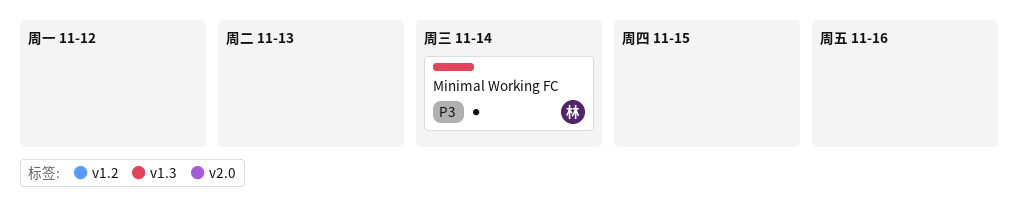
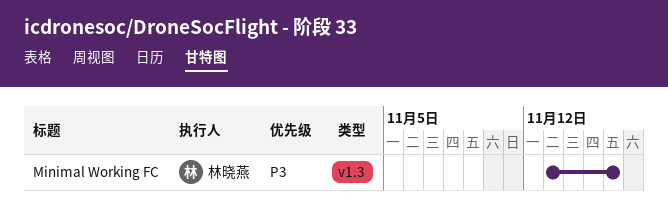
Minimal Working FC, due: Nov 14 -> Nov 16

